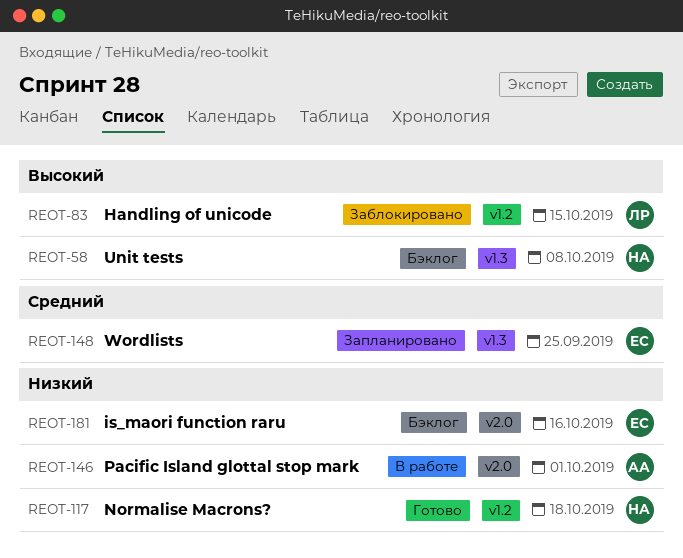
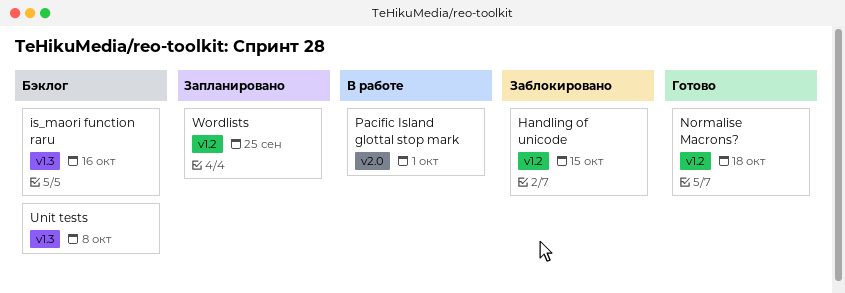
is_maori function raru, label: v2.0 -> v1.3
Wordlists, label: v1.3 -> v1.2

